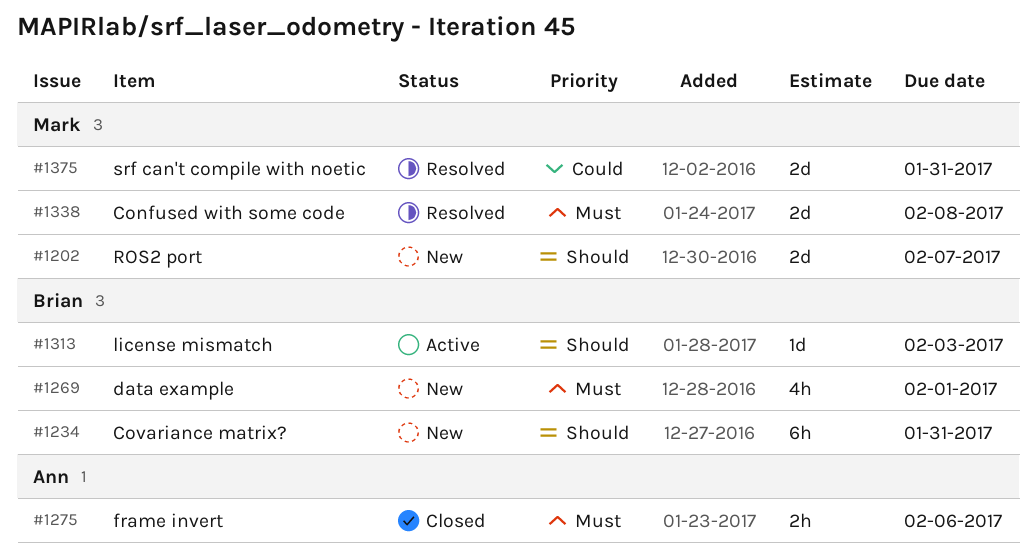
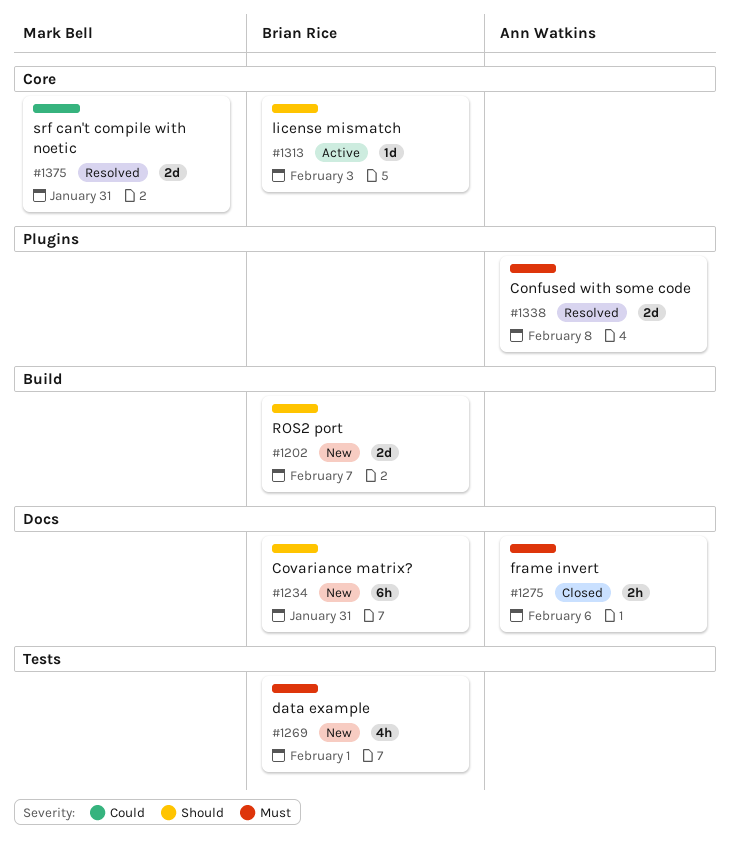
#1202, owner: Mark Bell -> Brian Rice
#1338, owner: Mark Bell -> Ann Watkins

